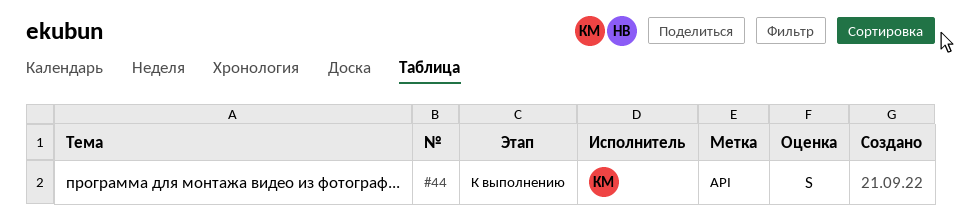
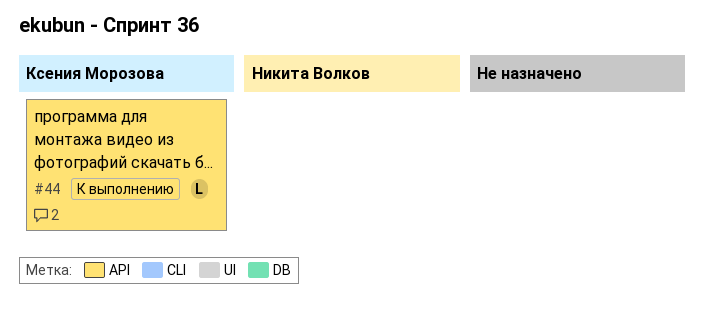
#44, estimate: S -> L

